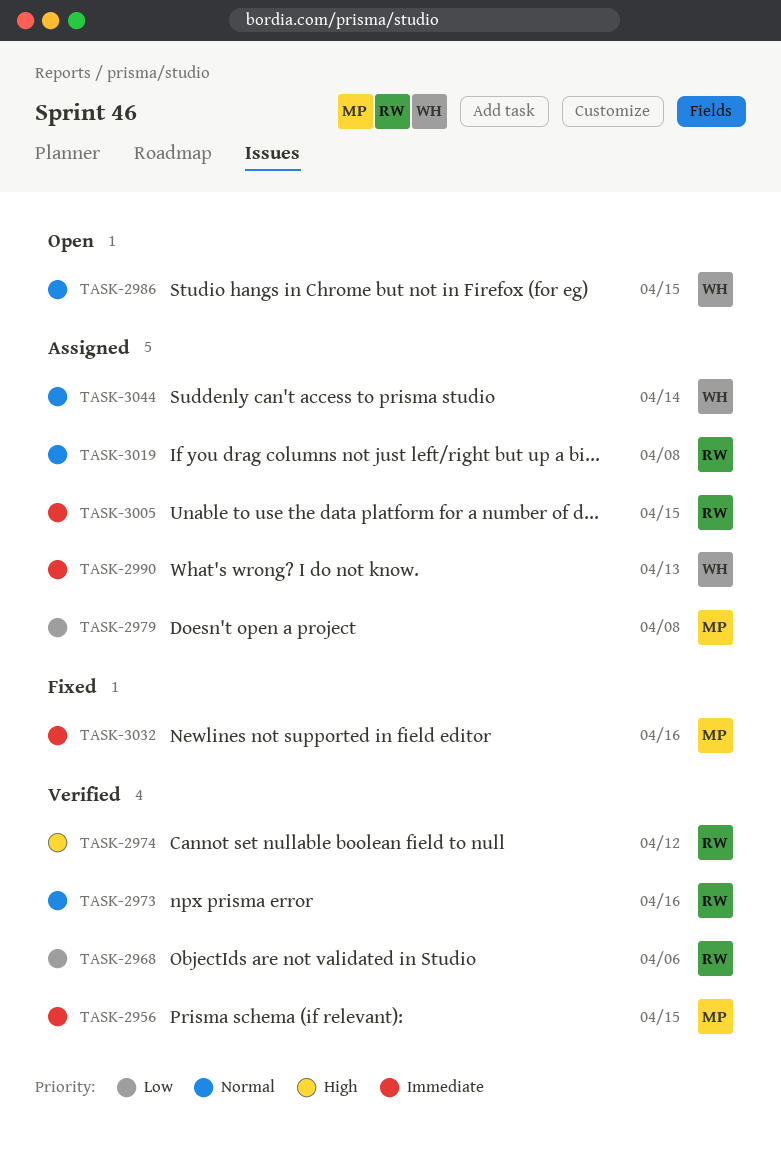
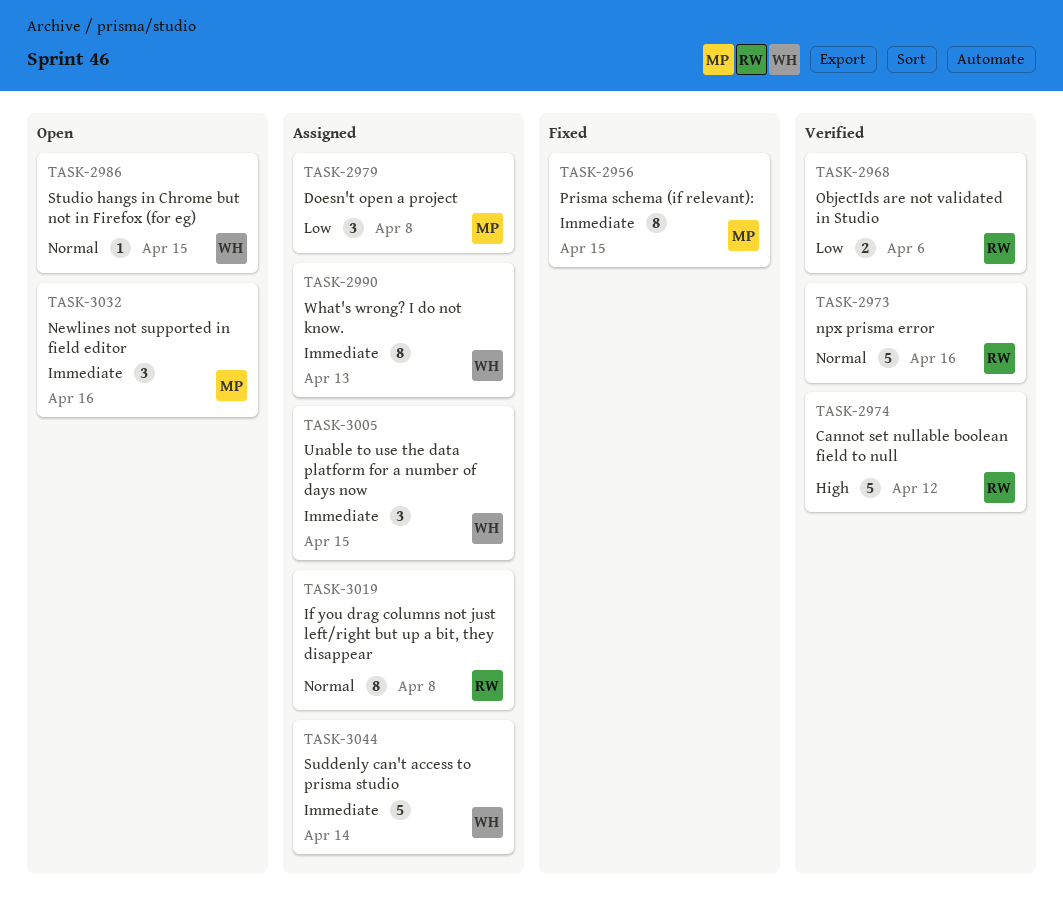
TASK-2956, status: Verified -> Fixed
TASK-3005, owner: RW -> WH
TASK-3032, status: Fixed -> Open
TASK-3044, priority: Normal -> Immediate

